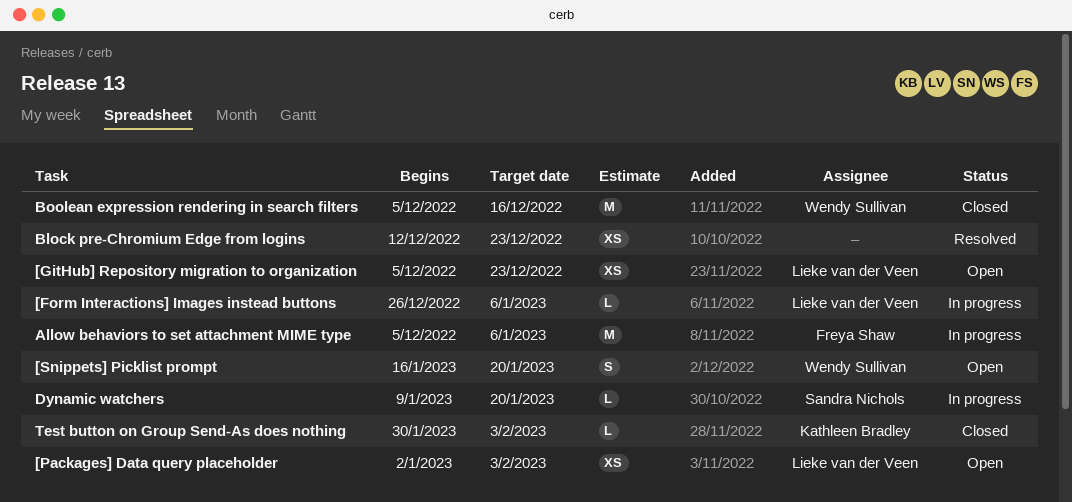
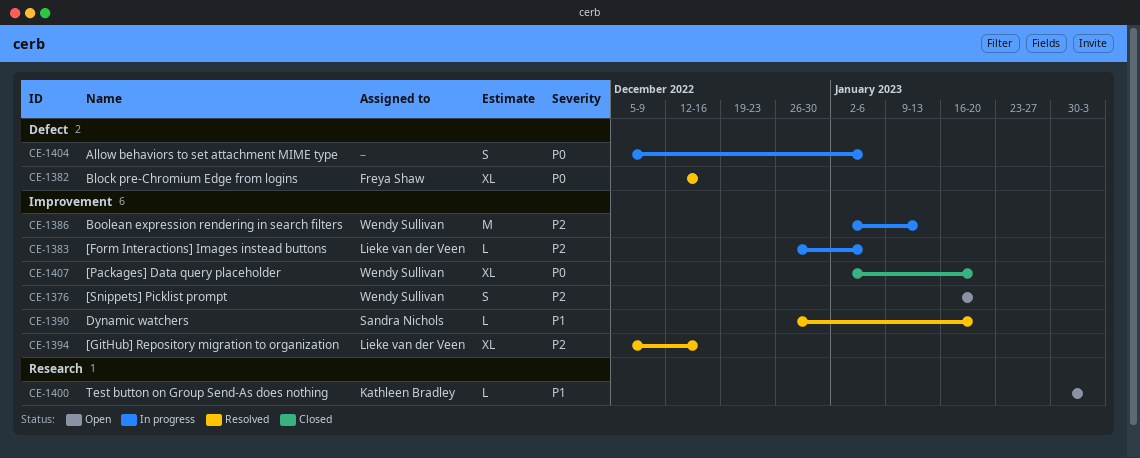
[GitHub] Repository migration to organization, status: Open -> Resolved
[GitHub] Repository migration to organization, estimate: XS -> XL
[GitHub] Repository migration to organization, due: Dec 23 -> Dec 16
[Packages] Data query placeholder, status: Open -> Closed
[Packages] Data query placeholder, owner: Lieke van der Veen -> Wendy Sullivan
[Packages] Data query placeholder, estimate: XS -> XL
[Packages] Data query placeholder, due: Feb 3 -> Jan 20
Allow behaviors to set attachment MIME type, owner: Freya Shaw -> none
Allow behaviors to set attachment MIME type, estimate: M -> S
Block pre-Chromium Edge from logins, owner: none -> Freya Shaw
Block pre-Chromium Edge from logins, estimate: XS -> XL
Block pre-Chromium Edge from logins, due: Dec 23 -> Dec 16
Boolean expression rendering in search filters, status: Closed -> In progress
Boolean expression rendering in search filters, start: Dec 5 -> Jan 2
Boolean expression rendering in search filters, due: Dec 16 -> Jan 13
Dynamic watchers, status: In progress -> Resolved
Dynamic watchers, start: Jan 9 -> Dec 26
Test button on Group Send-As does nothing, status: Closed -> Open

